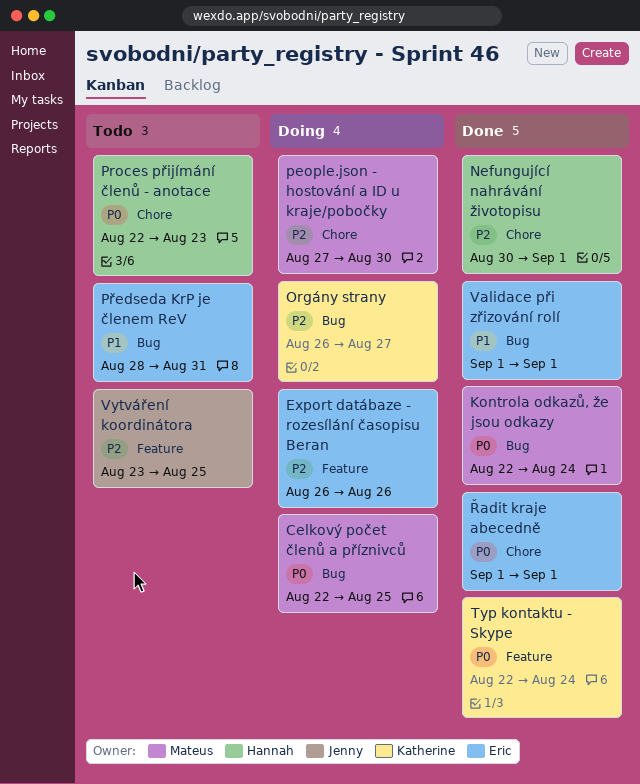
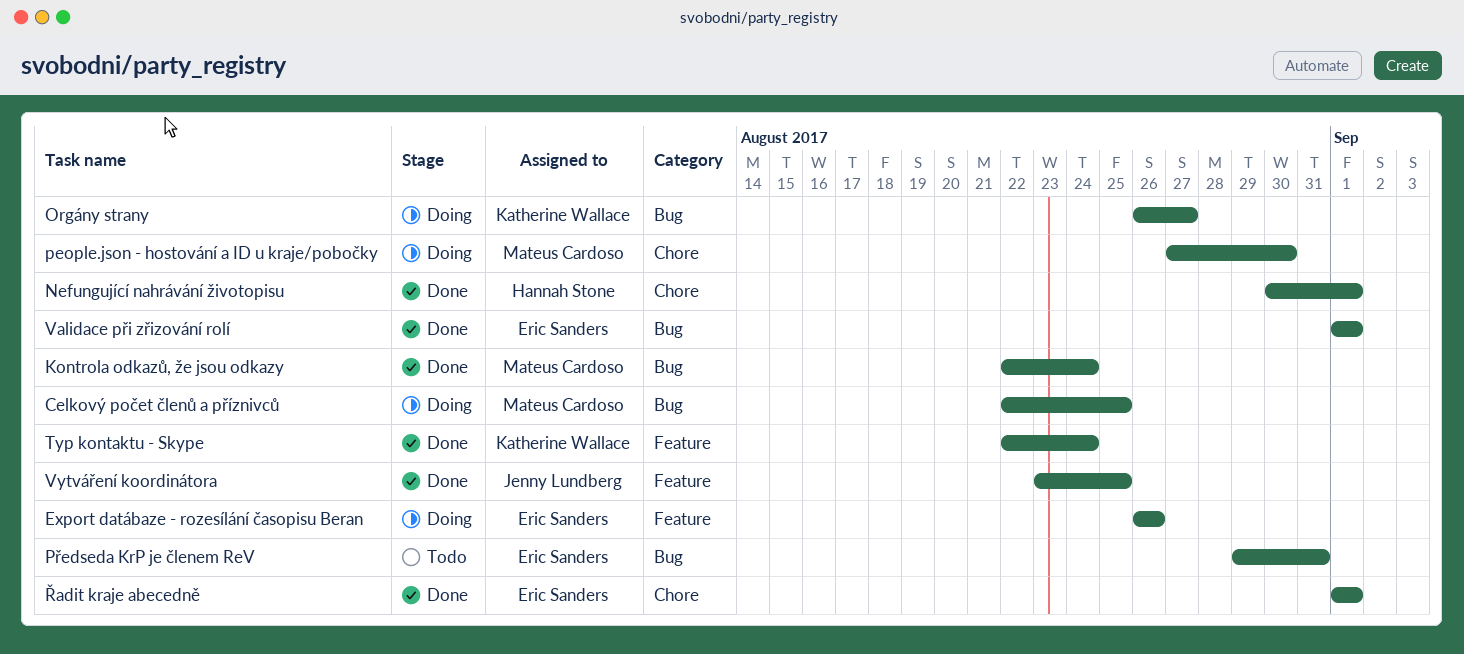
Proces přijímání členů - anotace: present -> none
Předseda KrP je členem ReV, start: Aug 28 -> Aug 29
Vytváření koordinátora, status: Todo -> Done

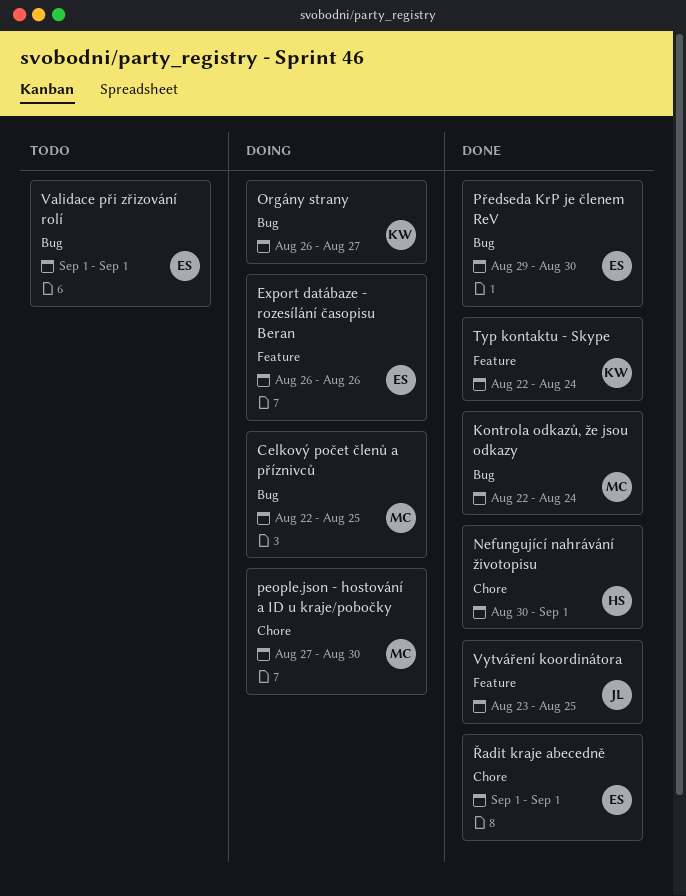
Předseda KrP je členem ReV, status: Todo -> Done
Předseda KrP je členem ReV, due: Aug 31 -> Aug 30
Validace při zřizování rolí, status: Done -> Todo

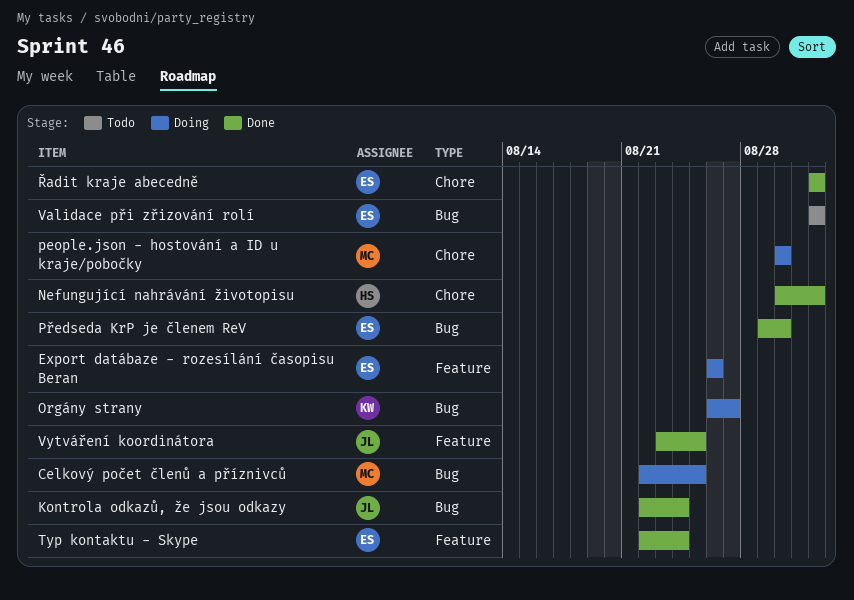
Kontrola odkazů, že jsou odkazy, owner: MC -> JL
people.json - hostování a ID u kraje/pobočky, start: Aug 27 -> Aug 30
Typ kontaktu - Skype, owner: KW -> ES

